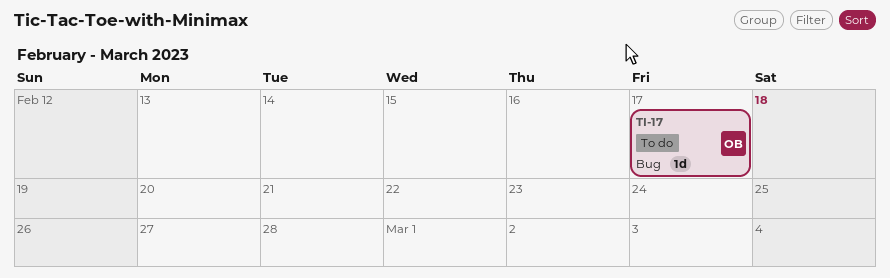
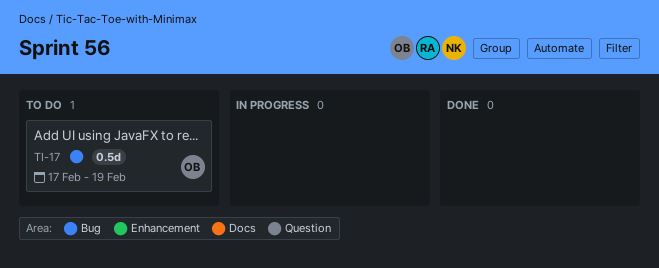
TI-17, estimate: 1d -> 0.5d
TI-17, due: Feb 17 -> Feb 19

